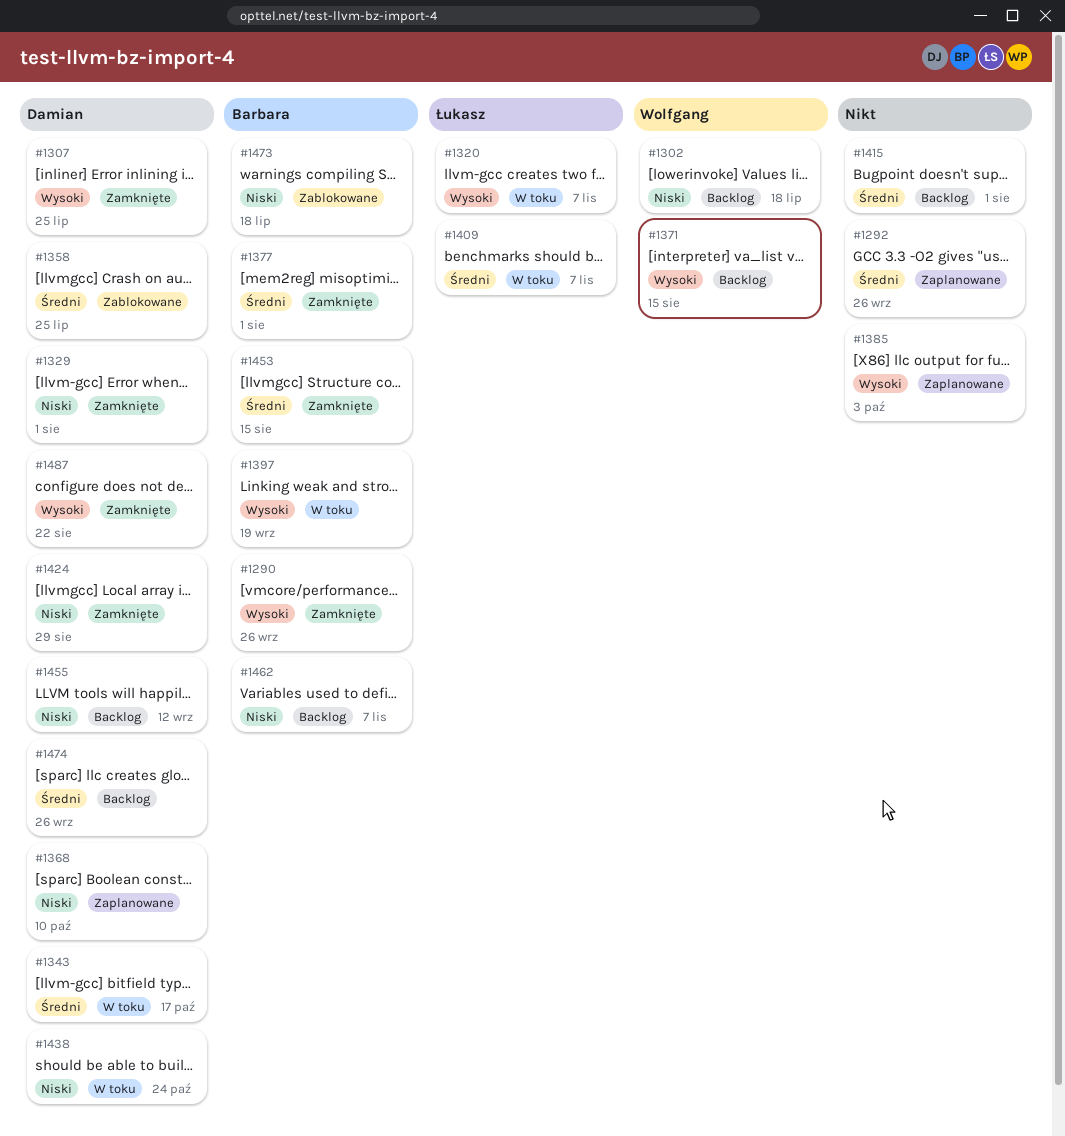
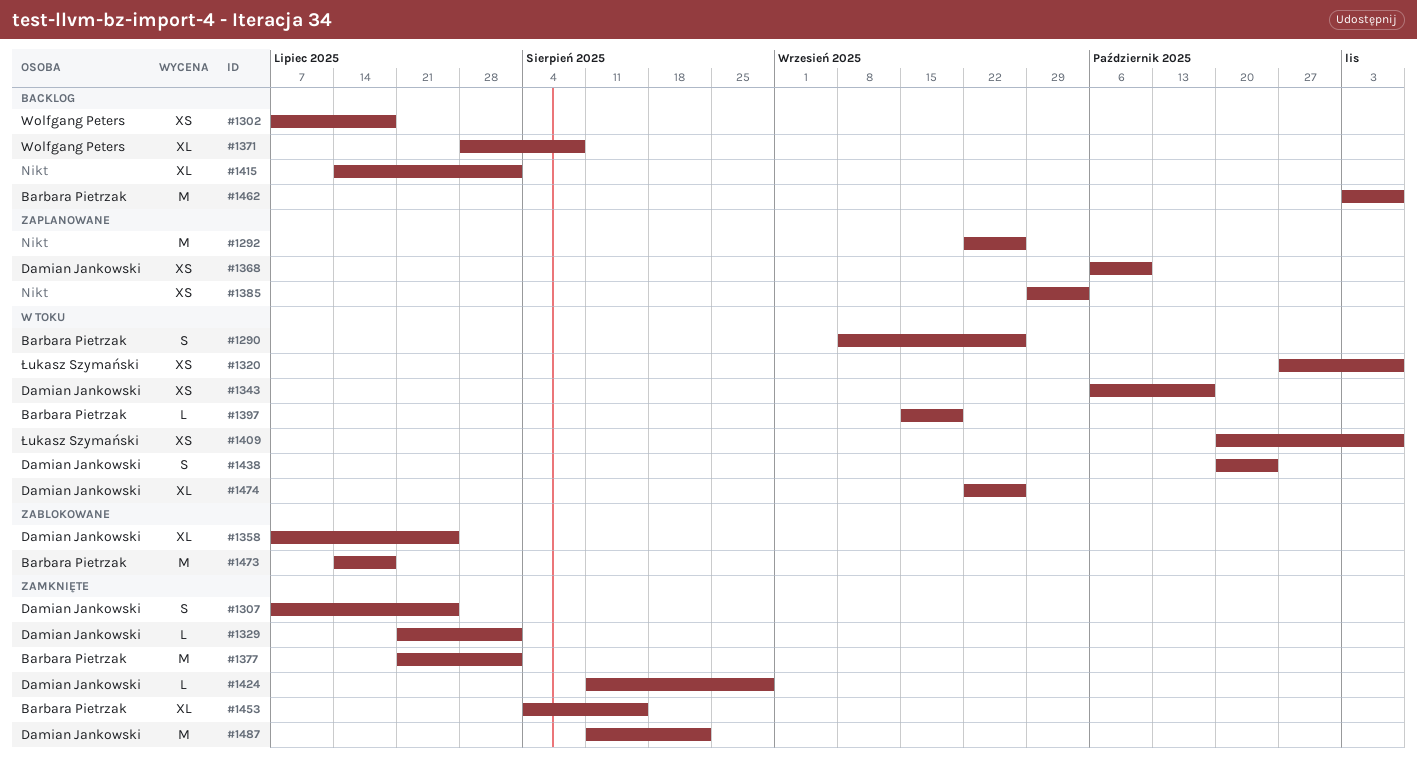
#1290, status: Zamknięte -> W toku
#1371, due: Aug 15 -> Aug 8
#1455: present -> none
#1474, status: Backlog -> W toku

